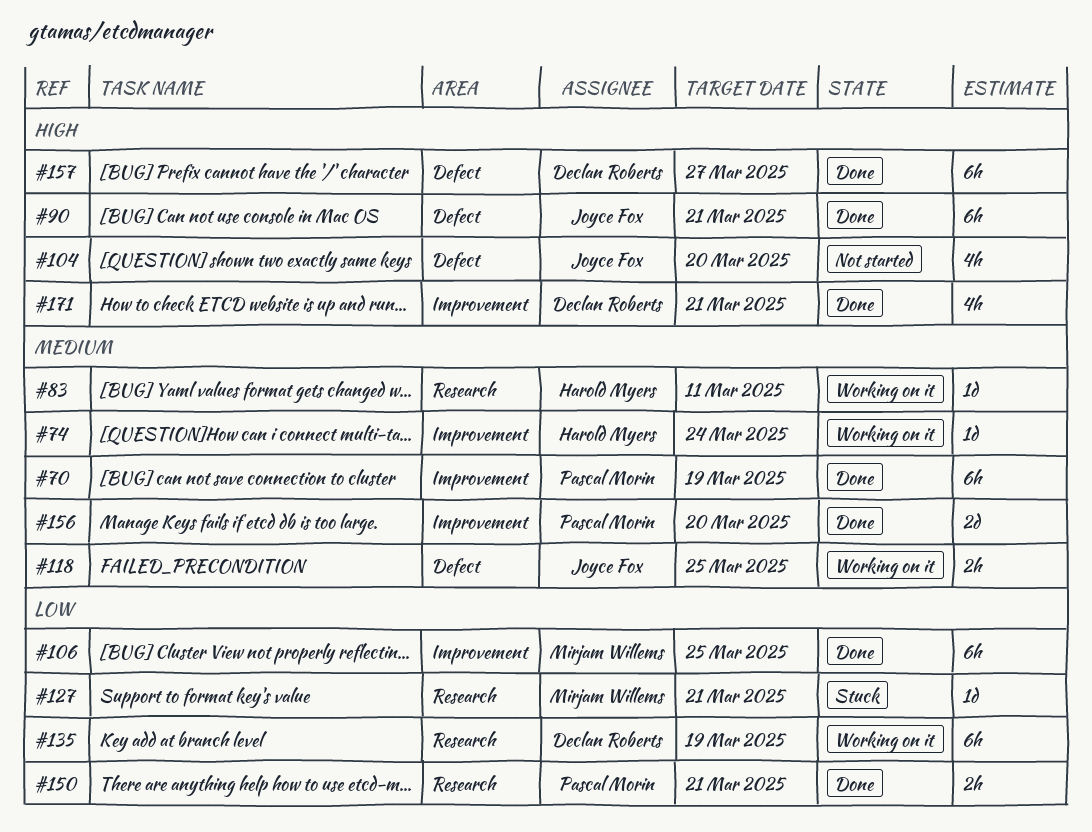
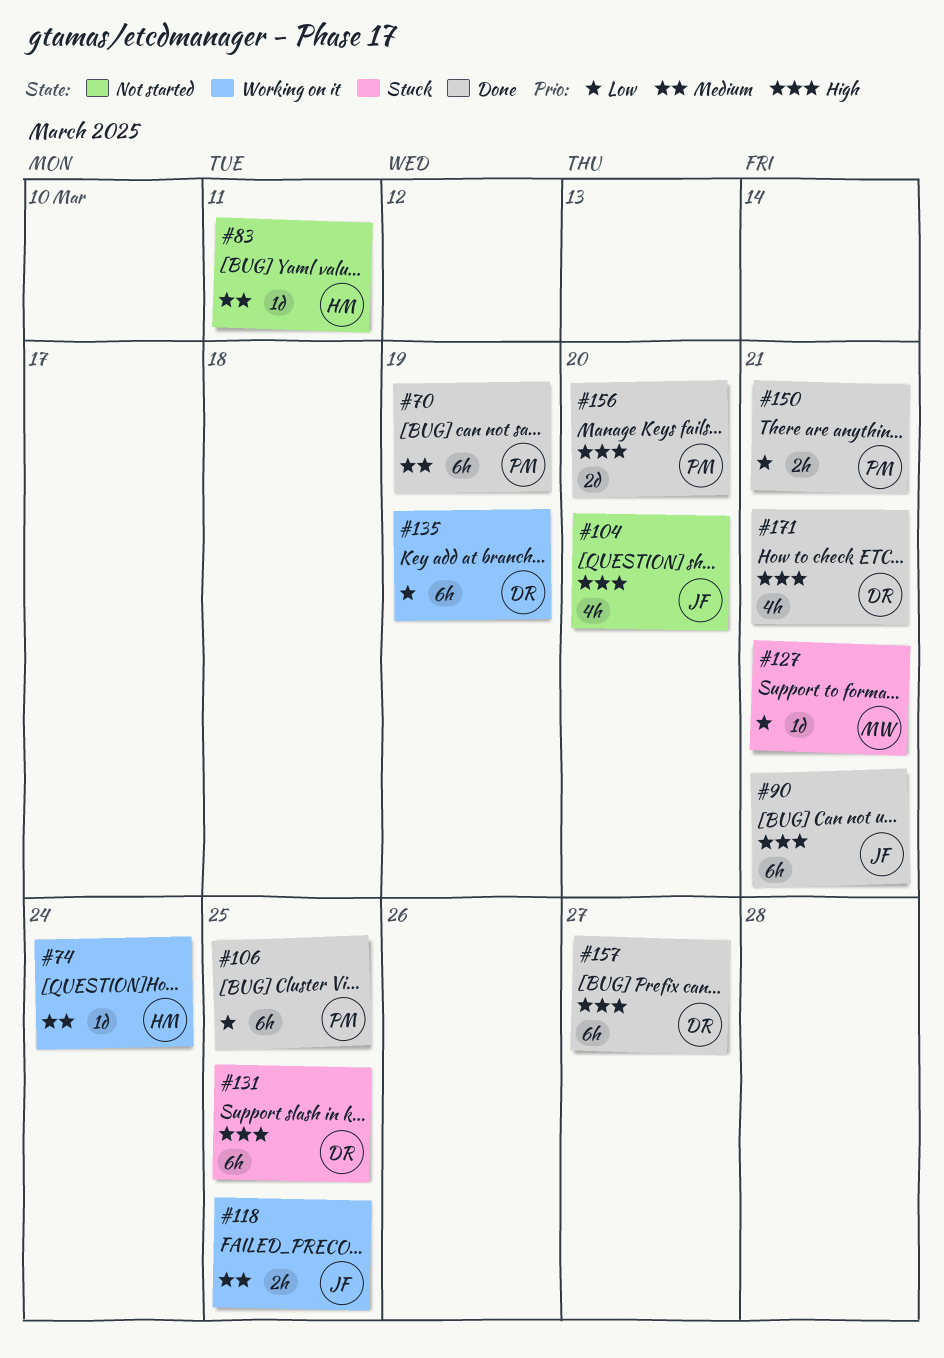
#83, status: Working on it -> Not started
#106, owner: Mirjam Willems -> Pascal Morin
#131: none -> present
#156, priority: Medium -> High

